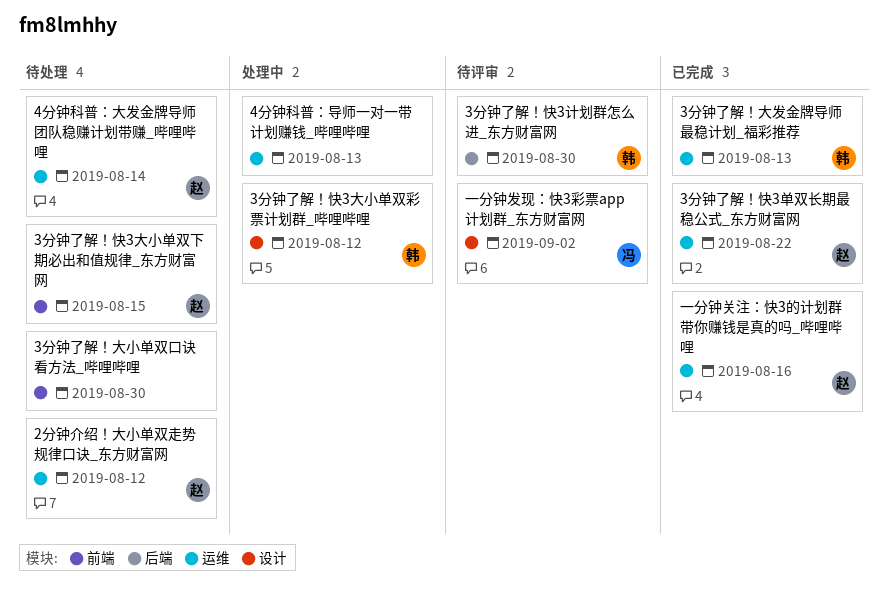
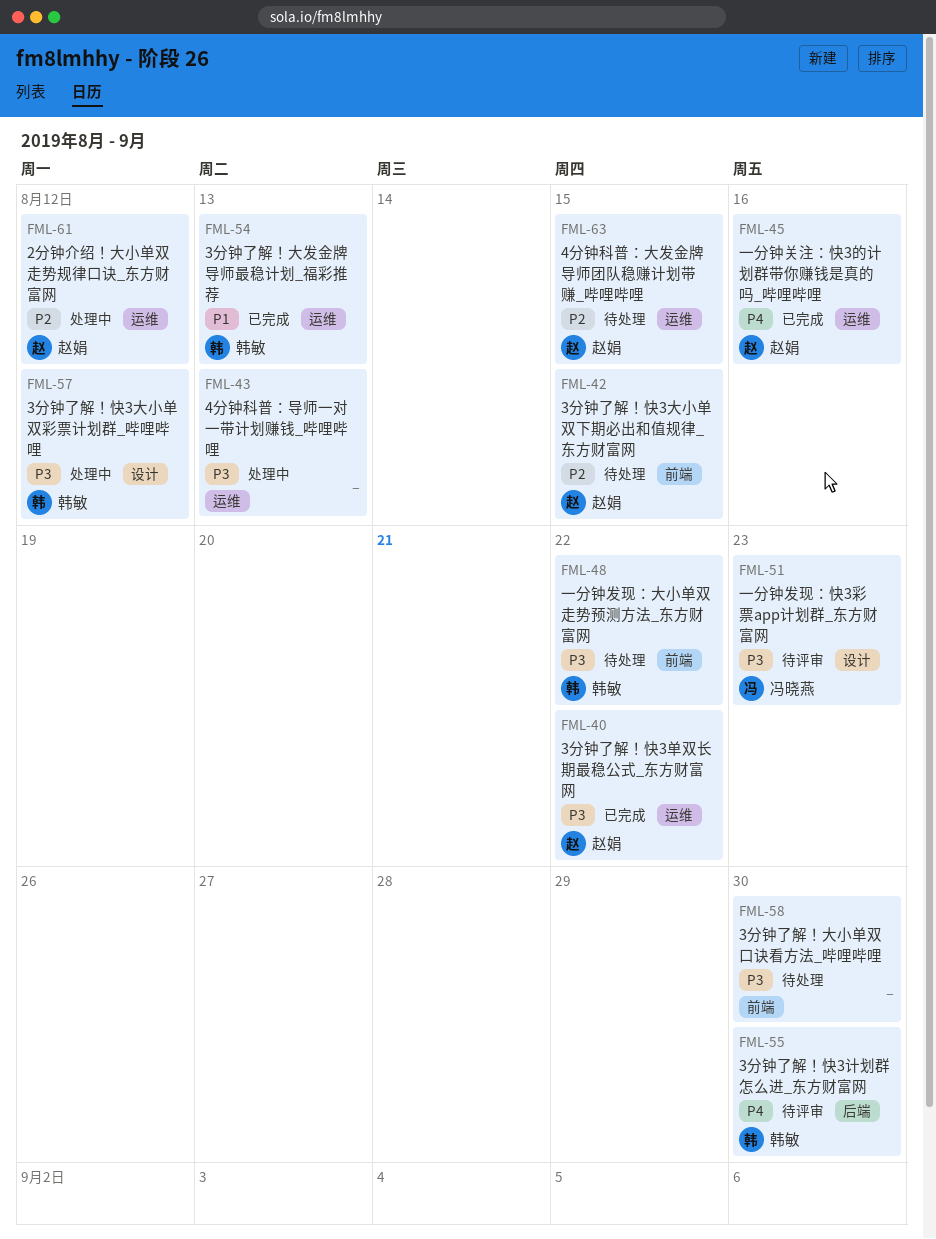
2分钟介绍！大小单双走势规律口诀_东方财富网, status: 待处理 -> 处理中
4分钟科普：大发金牌导师团队稳赚计划带赚_哔哩哔哩, due: Aug 14 -> Aug 15
一分钟发现：大小单双走势预测方法_东方财富网: none -> present
一分钟发现：快3彩票app计划群_东方财富网, due: Sep 2 -> Aug 23

